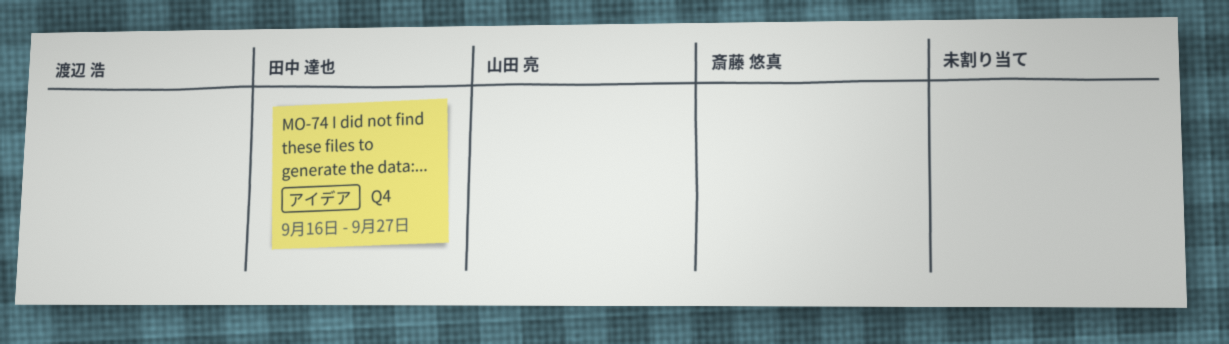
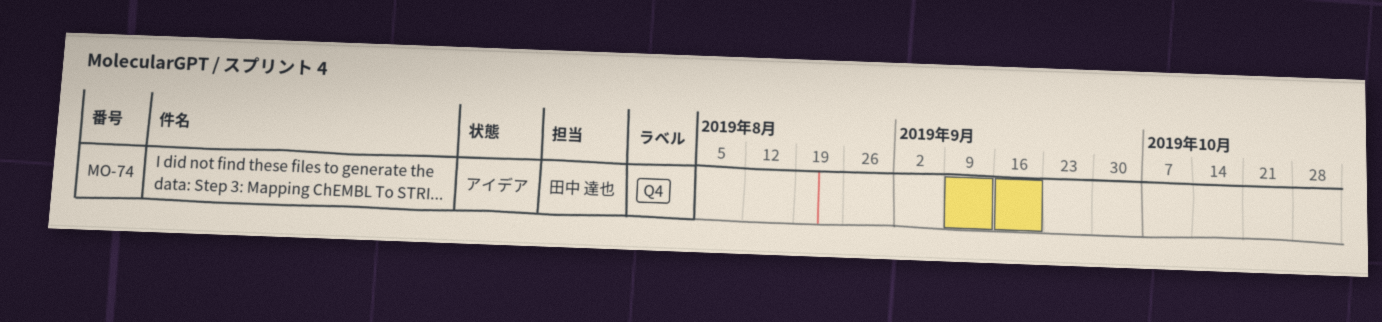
MO-74, start: Sep 16 -> Sep 9
MO-74, due: Sep 27 -> Sep 20

